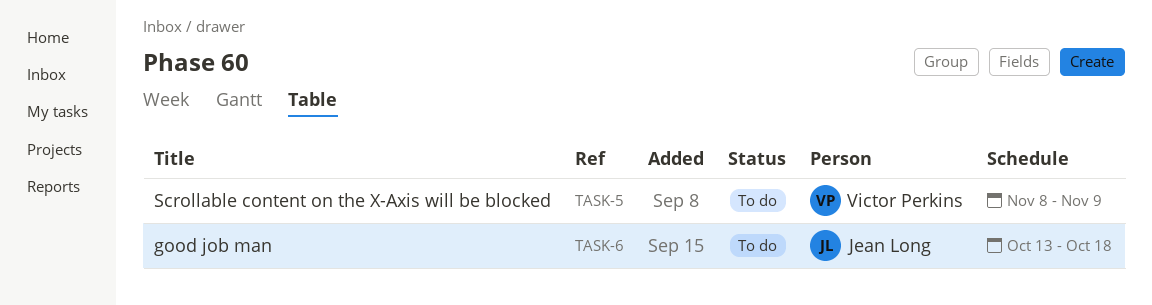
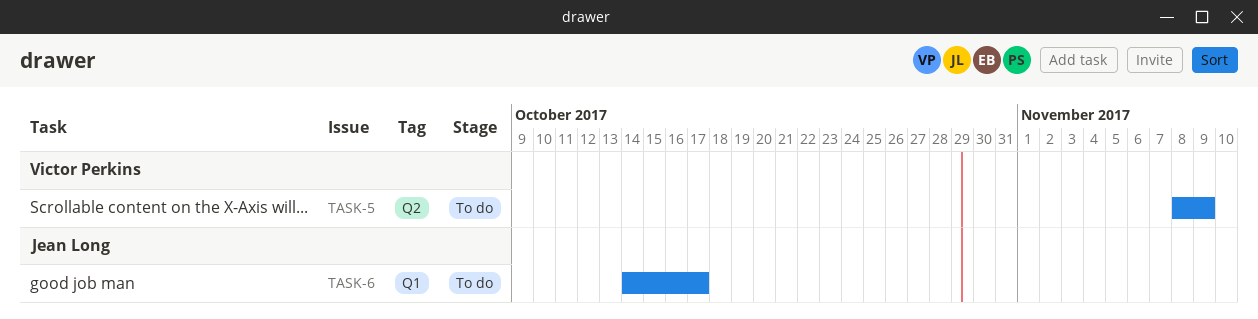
TASK-6, start: Oct 13 -> Oct 14
TASK-6, due: Oct 18 -> Oct 17

